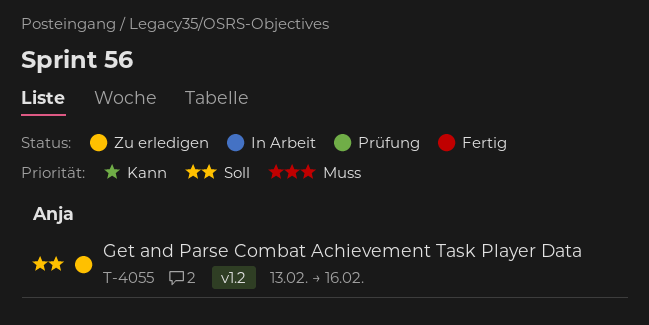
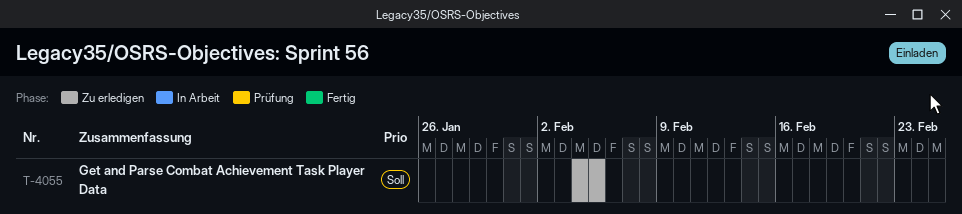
T-4055, start: Feb 13 -> Feb 4
T-4055, due: Feb 16 -> Feb 5

